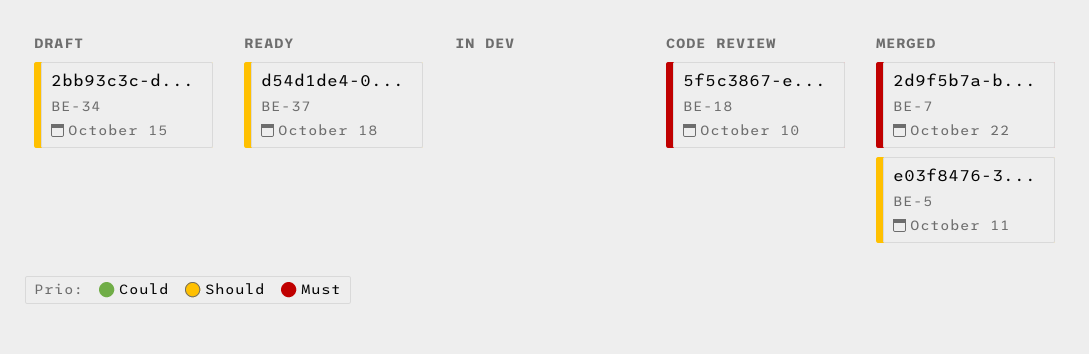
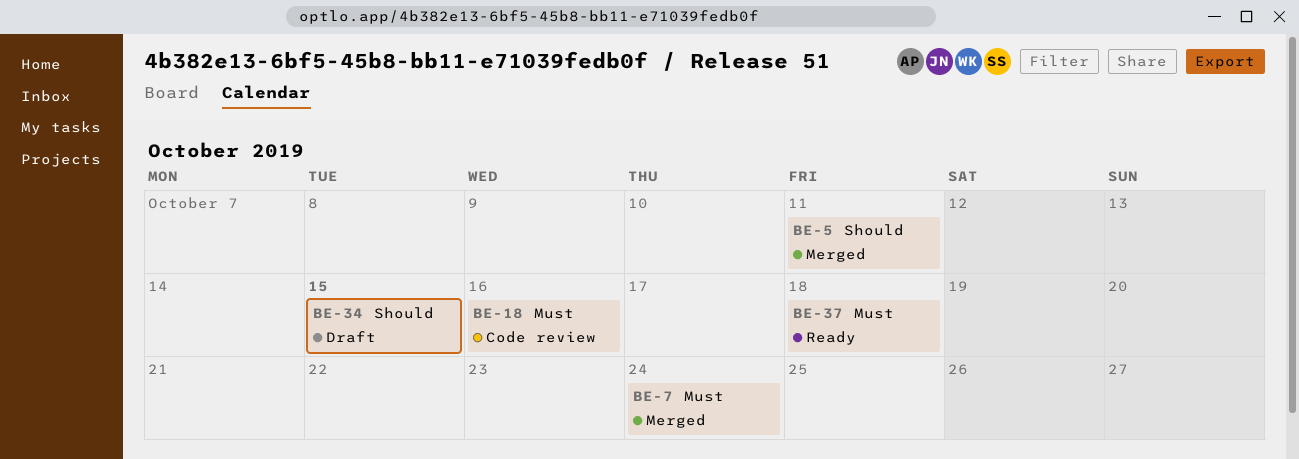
BE-7, due: Oct 22 -> Oct 24
BE-18, due: Oct 10 -> Oct 16
BE-37, priority: Should -> Must

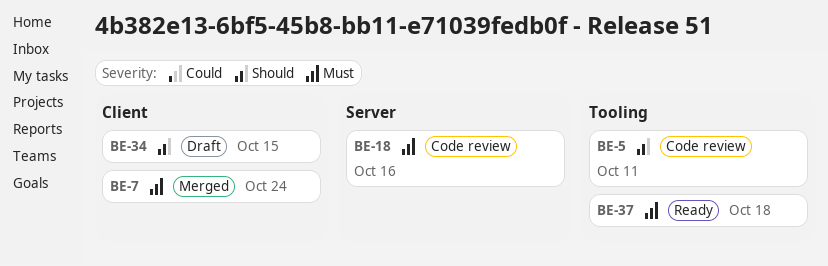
BE-5, status: Merged -> Code review

